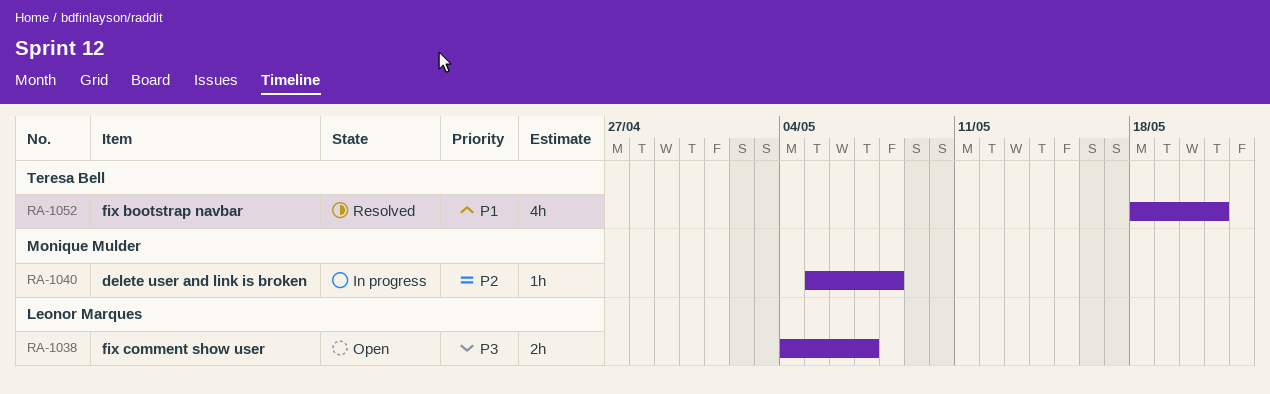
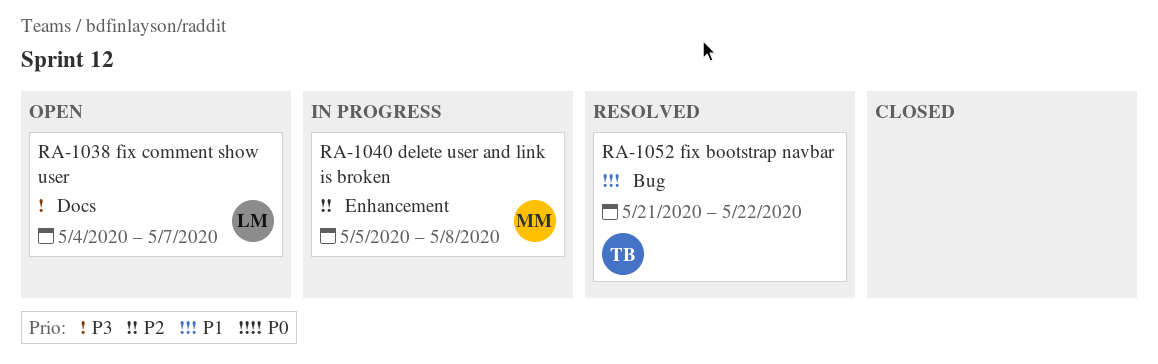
RA-1052, start: May 18 -> May 21
RA-1052, due: May 21 -> May 22

